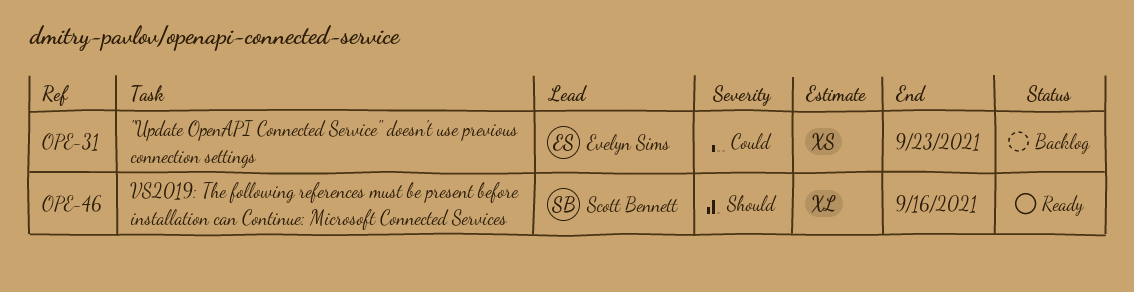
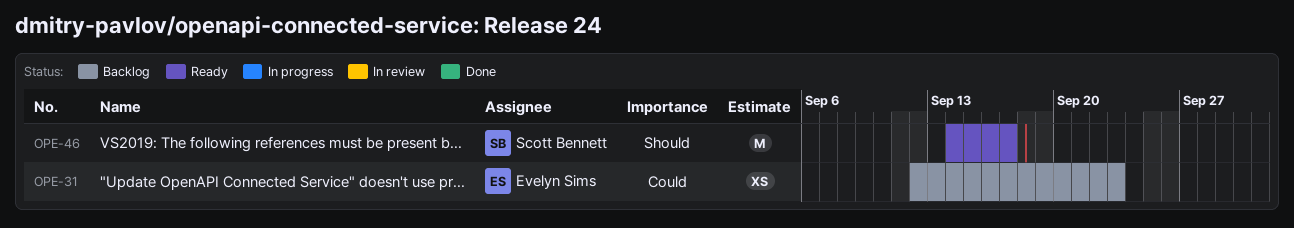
OPE-46, estimate: XL -> M
OPE-46, due: Sep 16 -> Sep 17

